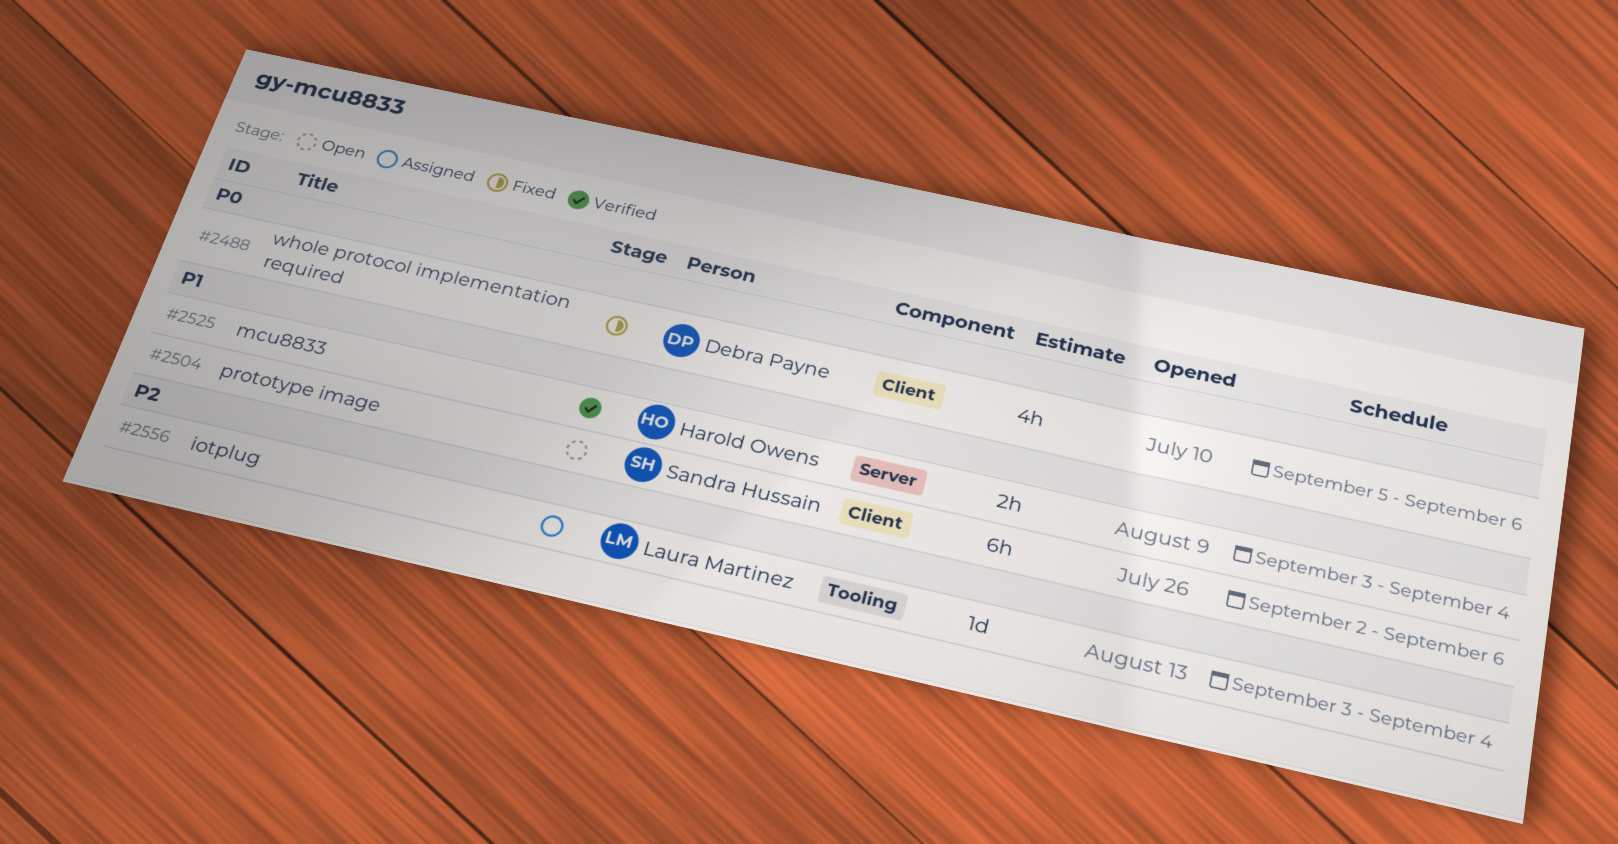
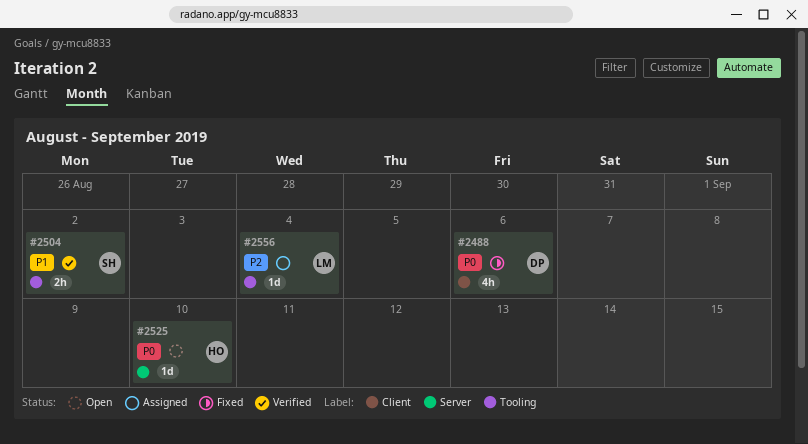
#2504, status: Open -> Verified
#2504, label: Client -> Tooling
#2504, estimate: 6h -> 2h
#2504, due: Sep 6 -> Sep 2
#2525, status: Verified -> Open
#2525, priority: P1 -> P0
#2525, estimate: 2h -> 1d
#2525, due: Sep 4 -> Sep 10

